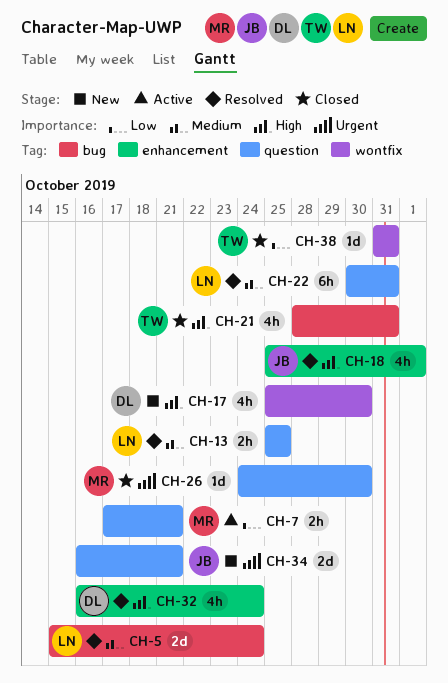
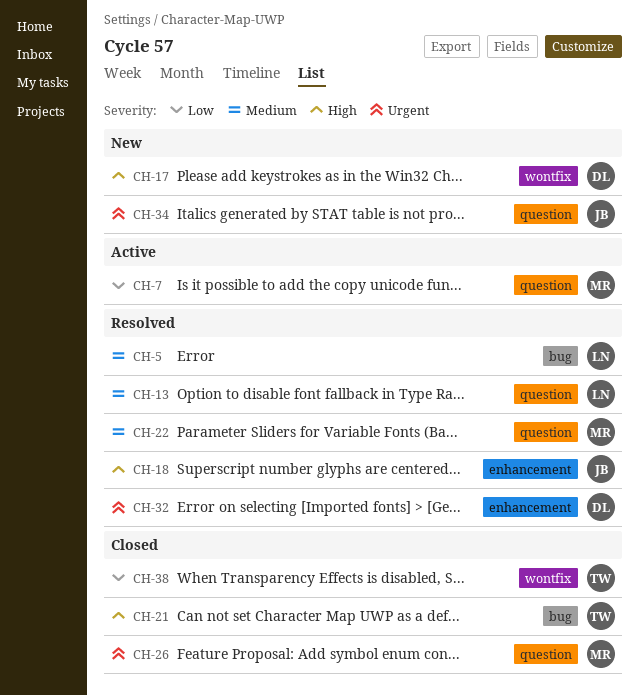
CH-22, owner: LN -> MR
CH-32, priority: High -> Urgent

